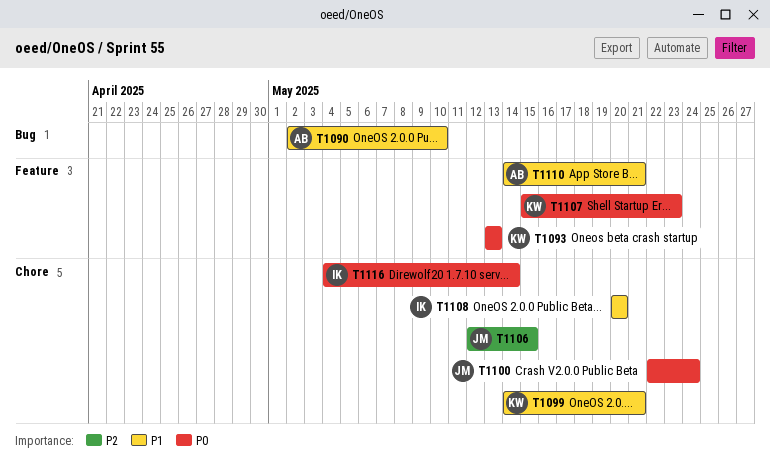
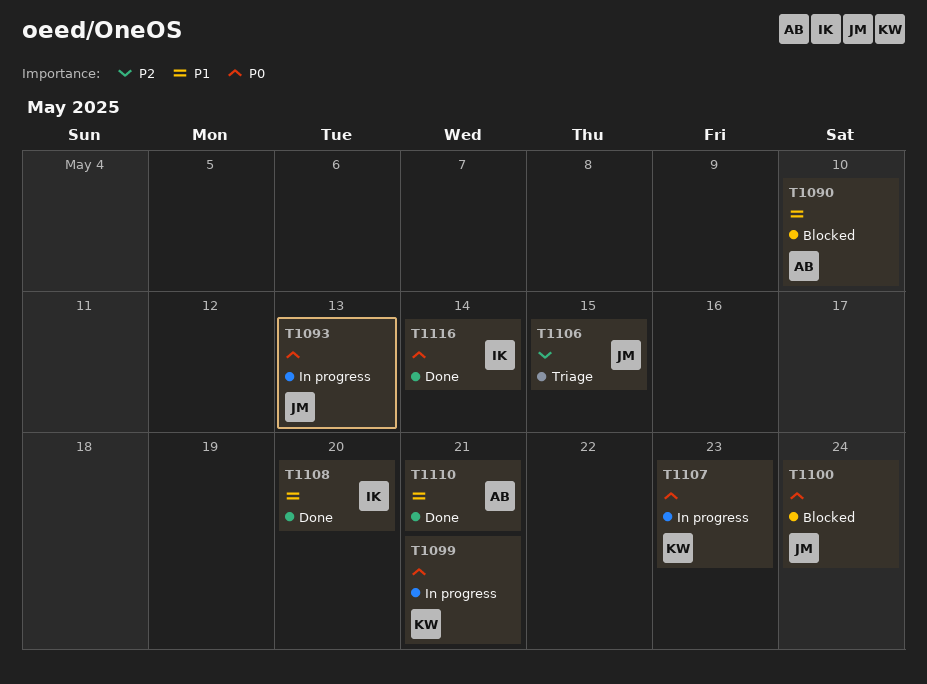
T1093, owner: KW -> JM
T1099, priority: P1 -> P0

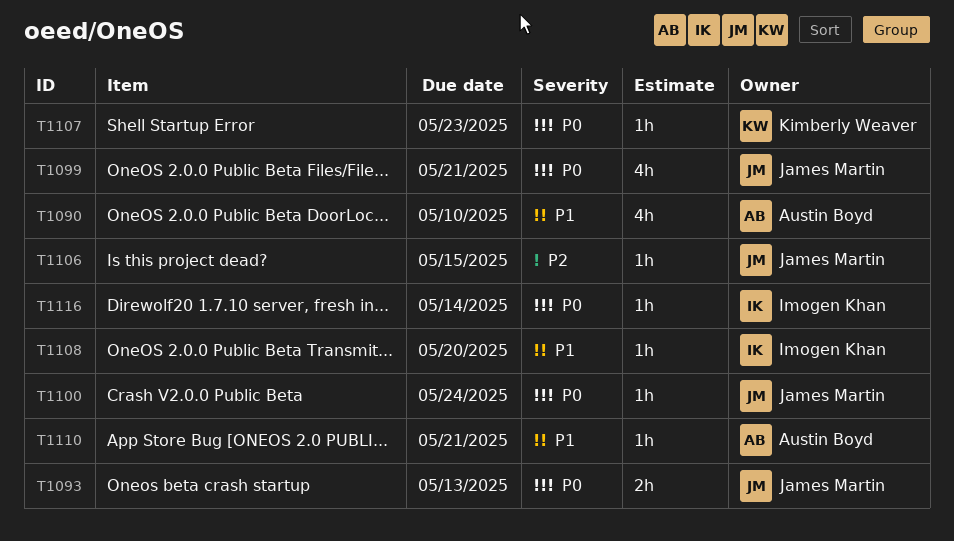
T1099, owner: Kimberly Weaver -> James Martin

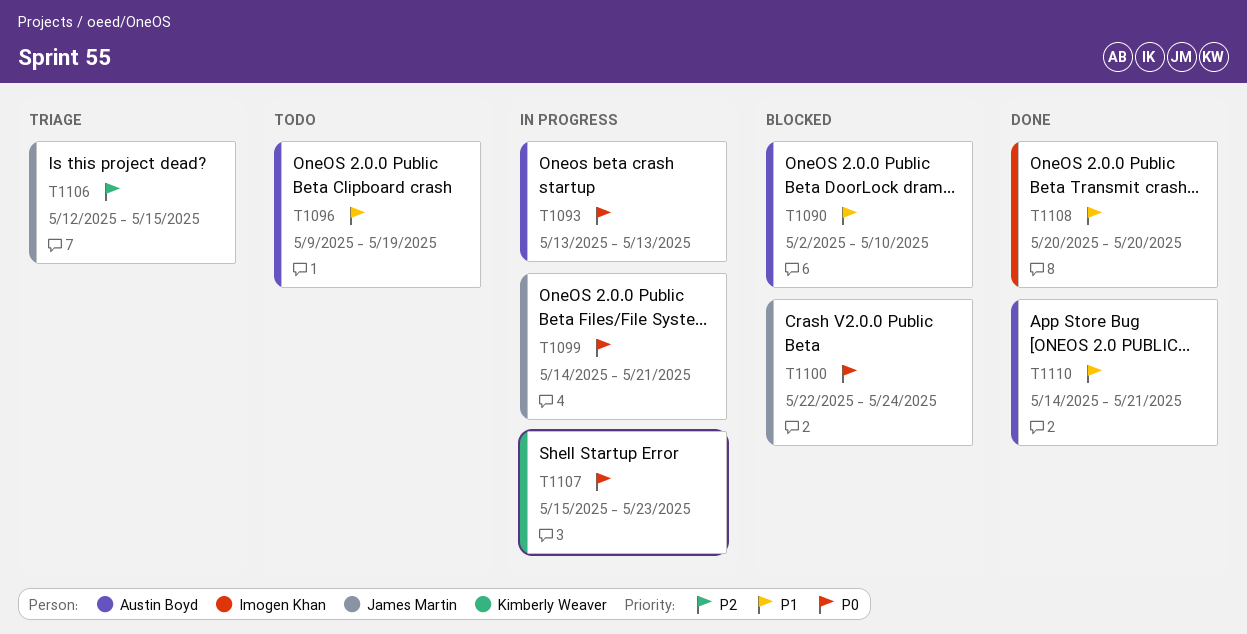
T1093, owner: James Martin -> Austin Boyd
T1096: none -> present
T1116: present -> none

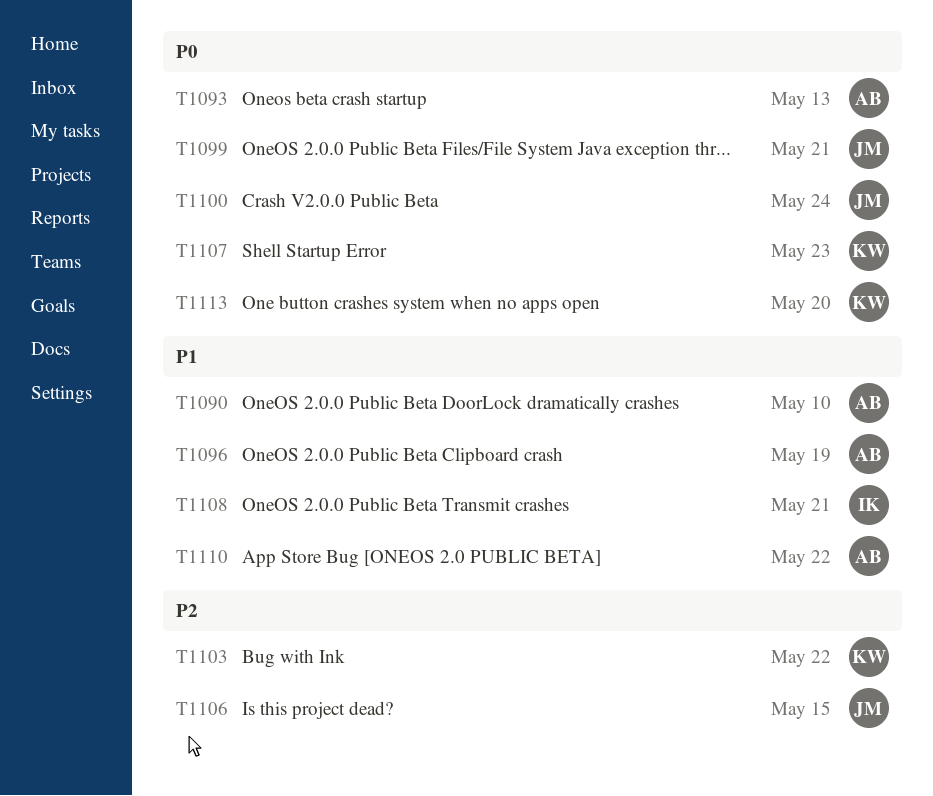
T1103: none -> present
T1108, due: May 20 -> May 21
T1110, due: May 21 -> May 22
T1113: none -> present

